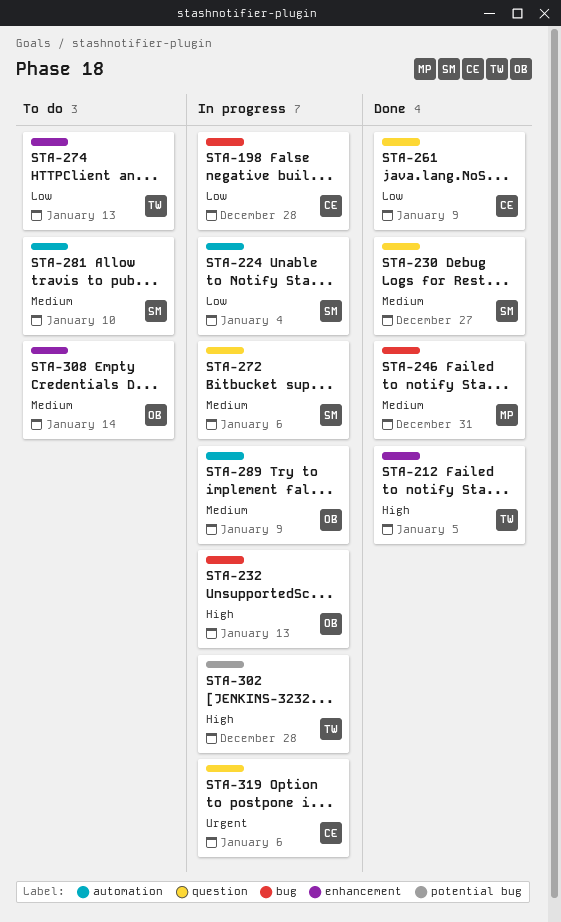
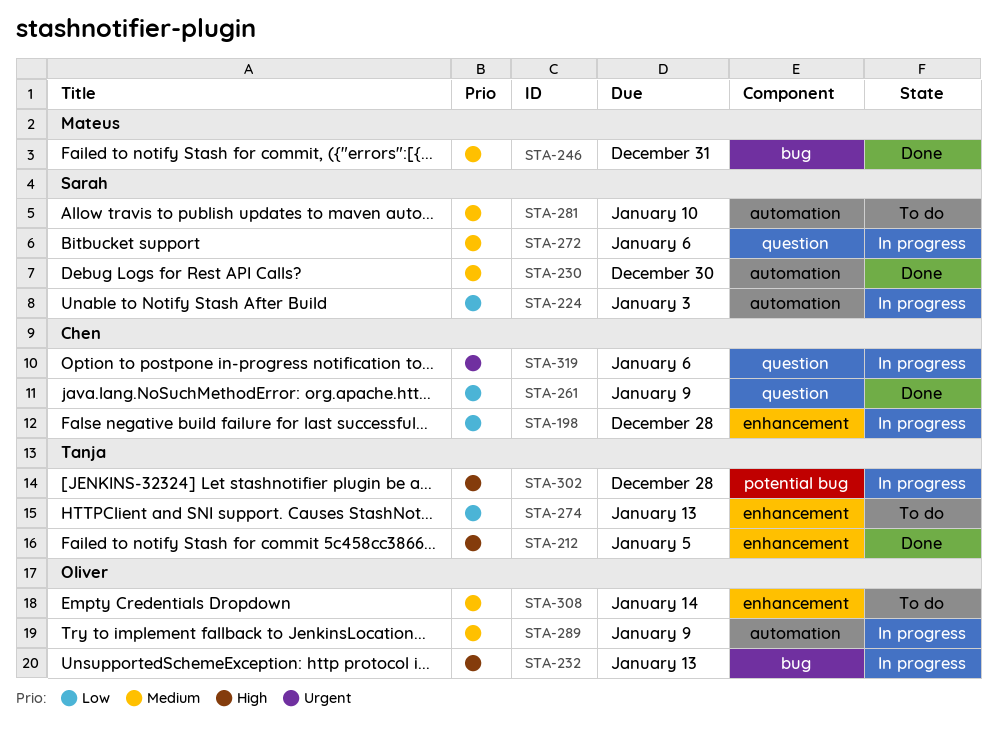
STA-198, label: bug -> enhancement
STA-224, due: Jan 4 -> Jan 3
STA-230, label: question -> automation
STA-230, due: Dec 27 -> Dec 30

